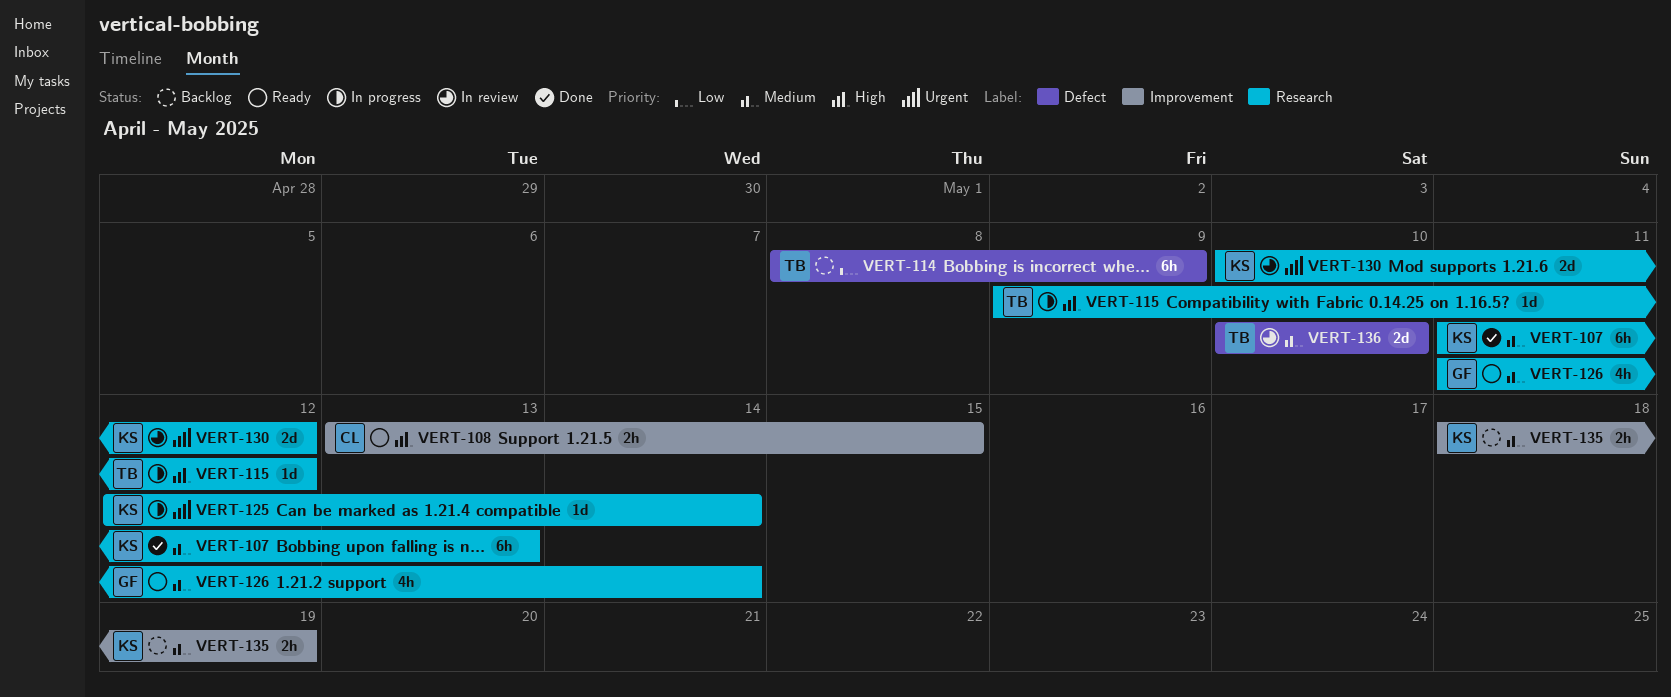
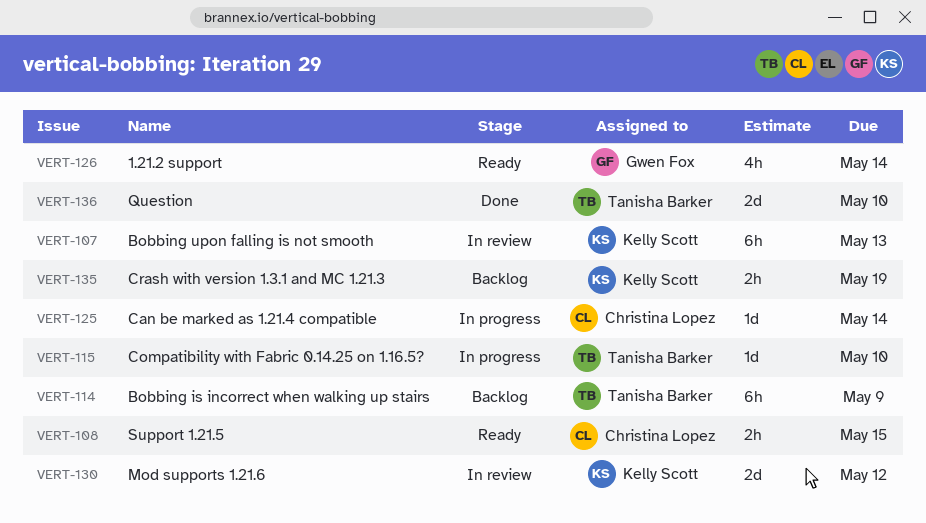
VERT-107, status: Done -> In review
VERT-115, due: May 12 -> May 10
VERT-125, owner: Kelly Scott -> Christina Lopez
VERT-136, status: In review -> Done

